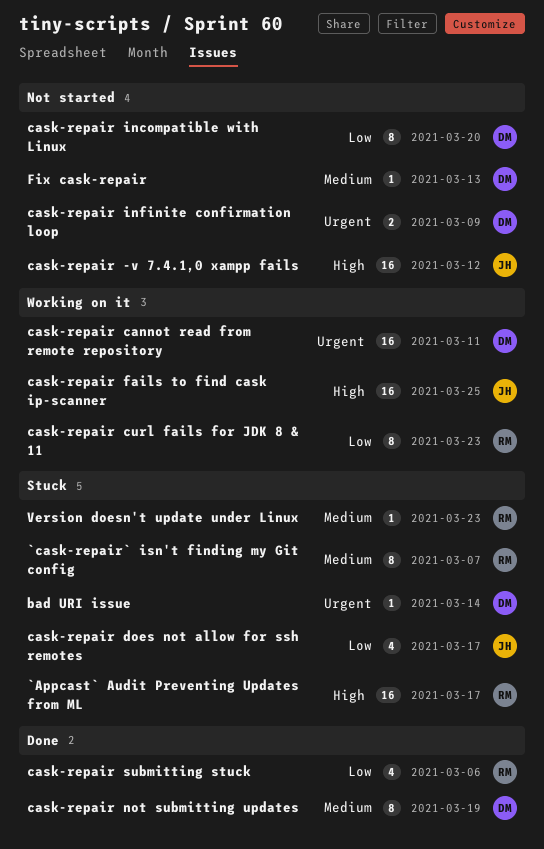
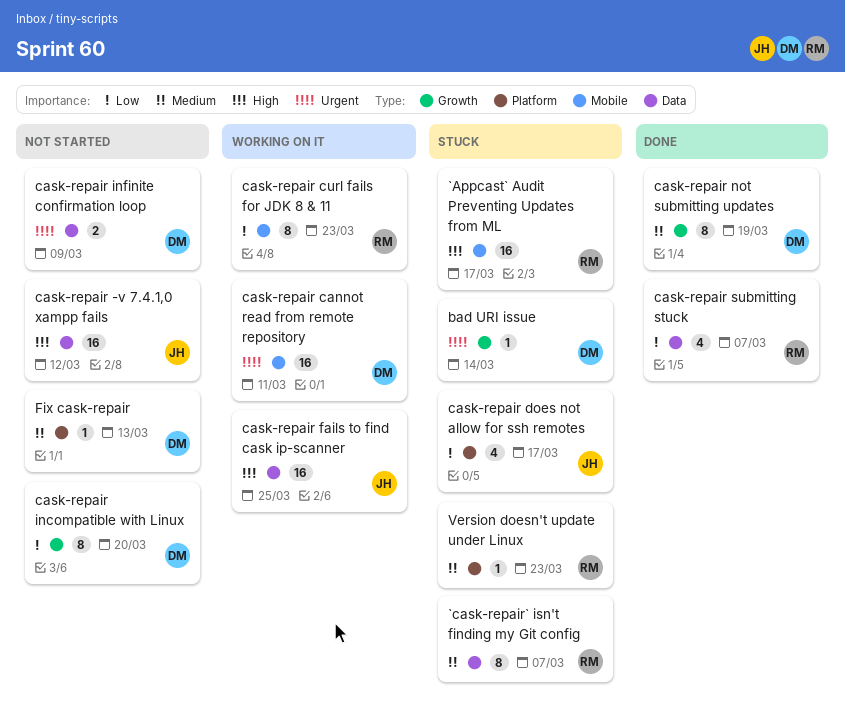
cask-repair submitting stuck, due: Mar 6 -> Mar 7

